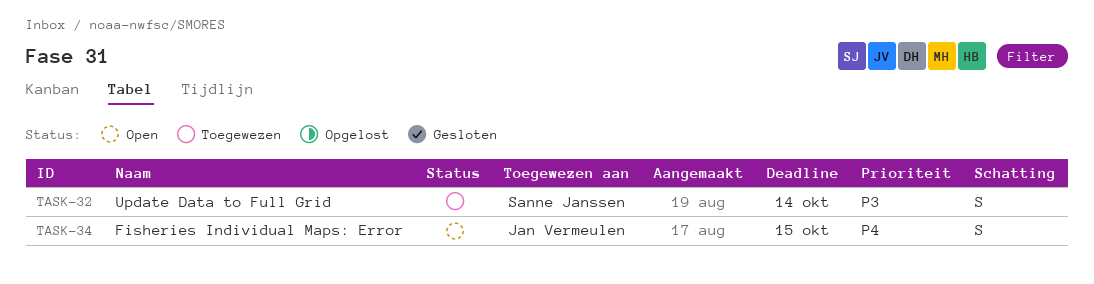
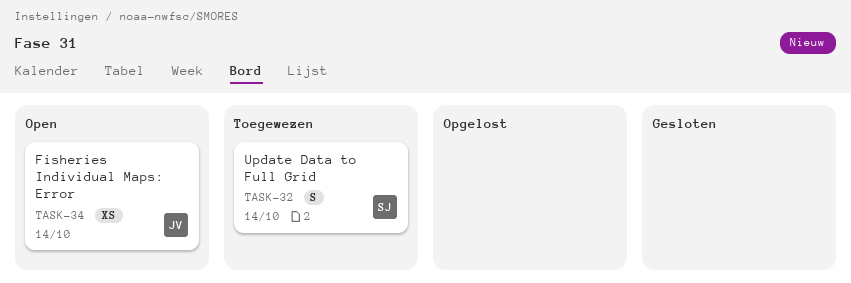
TASK-34, estimate: S -> XS
TASK-34, due: Oct 15 -> Oct 14

